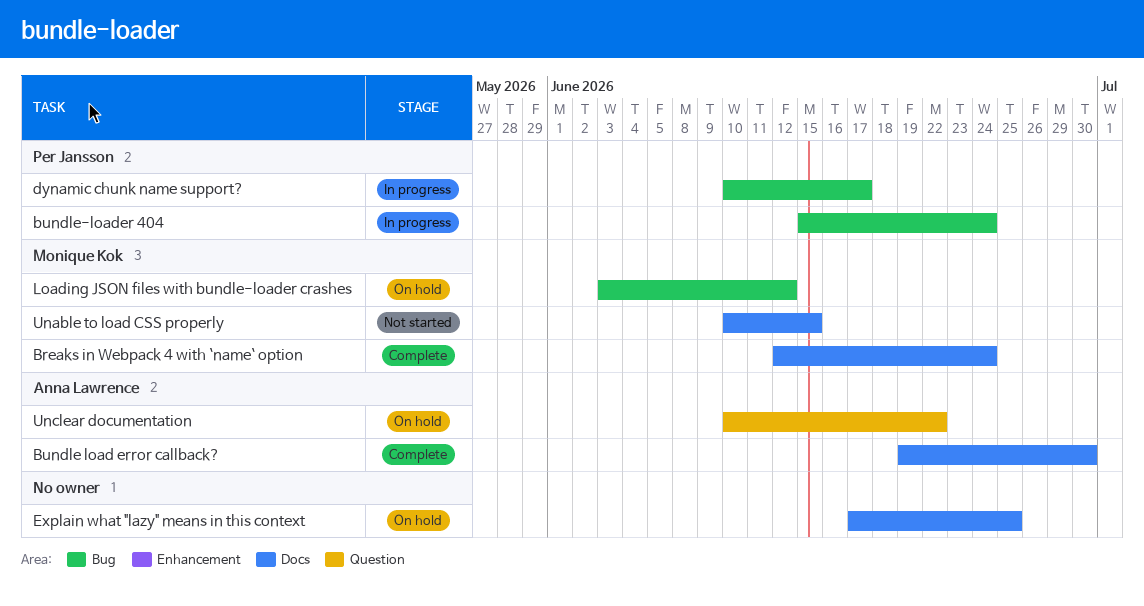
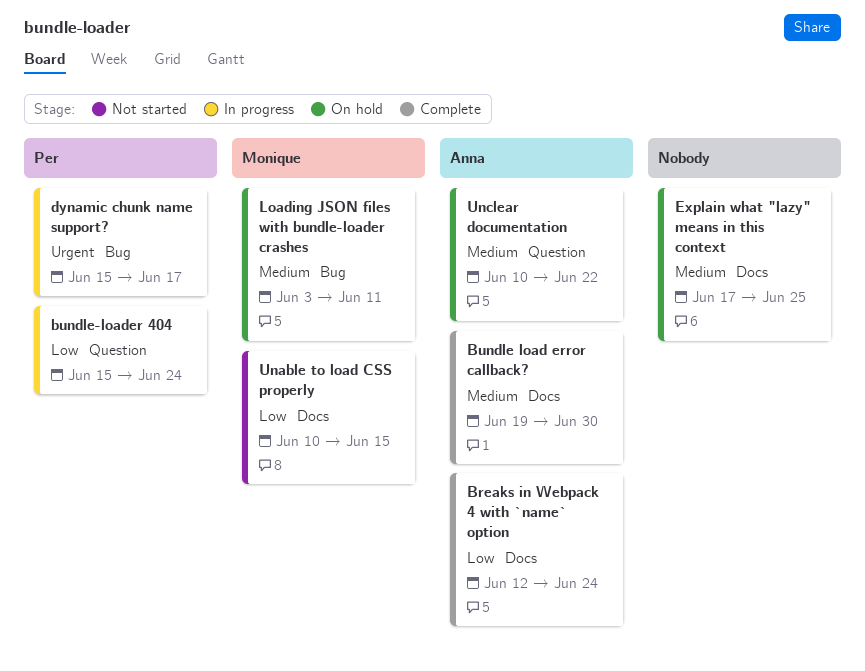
Breaks in Webpack 4 with `name` option, owner: Monique Kok -> Anna Lawrence
bundle-loader 404, label: Bug -> Question
dynamic chunk name support?, start: Jun 10 -> Jun 15
Loading JSON files with bundle-loader crashes, due: Jun 12 -> Jun 11

